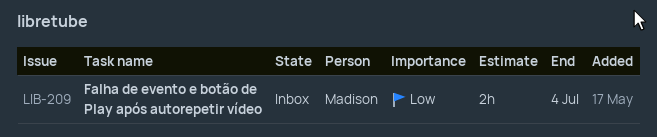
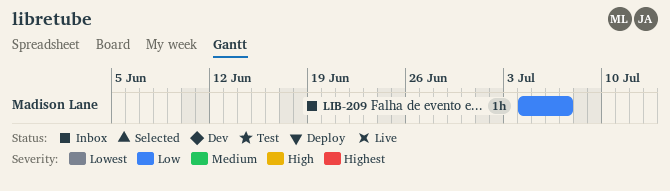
LIB-209, estimate: 2h -> 1h
LIB-209, due: Jul 4 -> Jul 7

